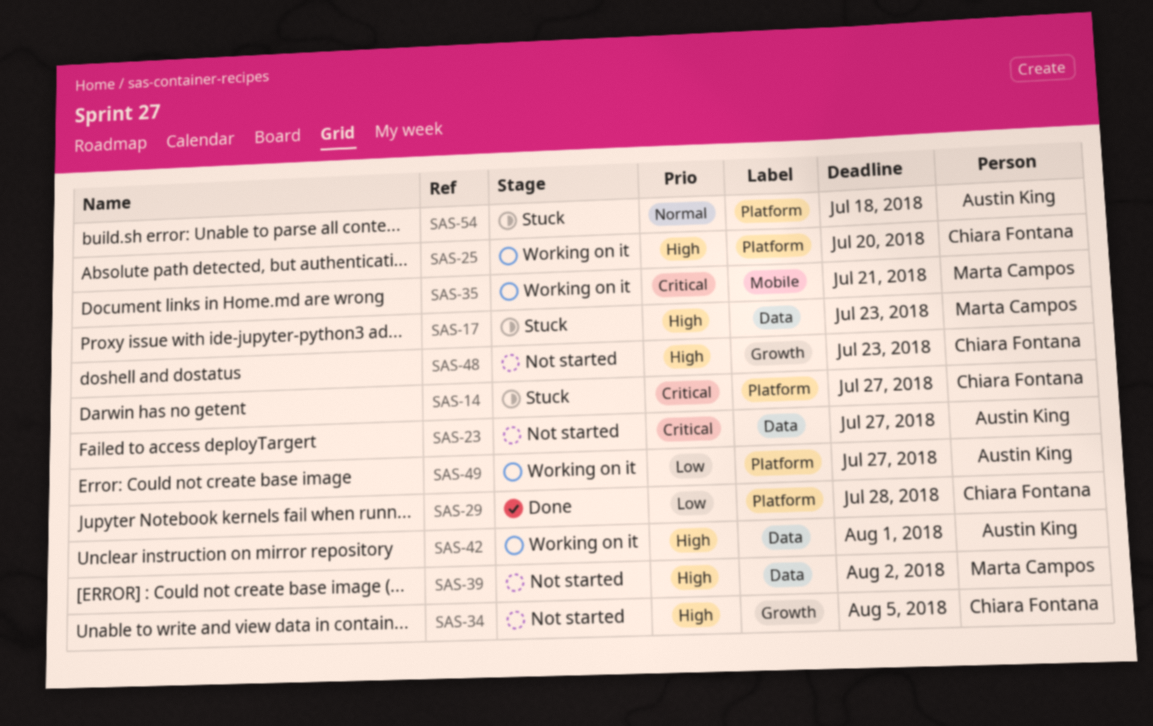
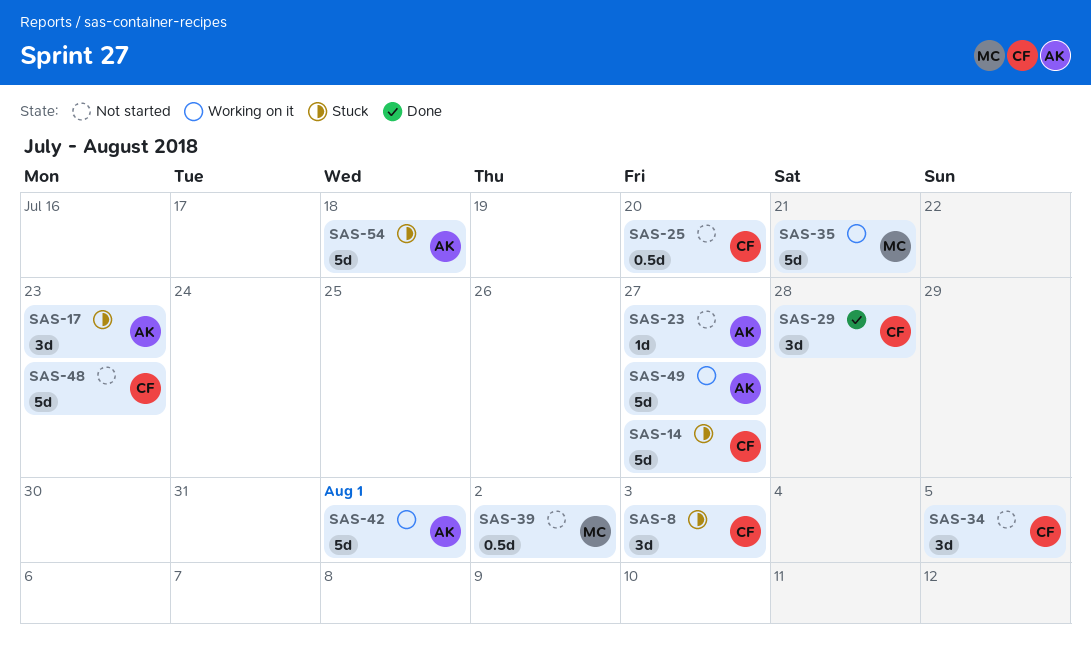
SAS-8: none -> present
SAS-17, owner: Marta Campos -> Austin King
SAS-25, status: Working on it -> Not started

